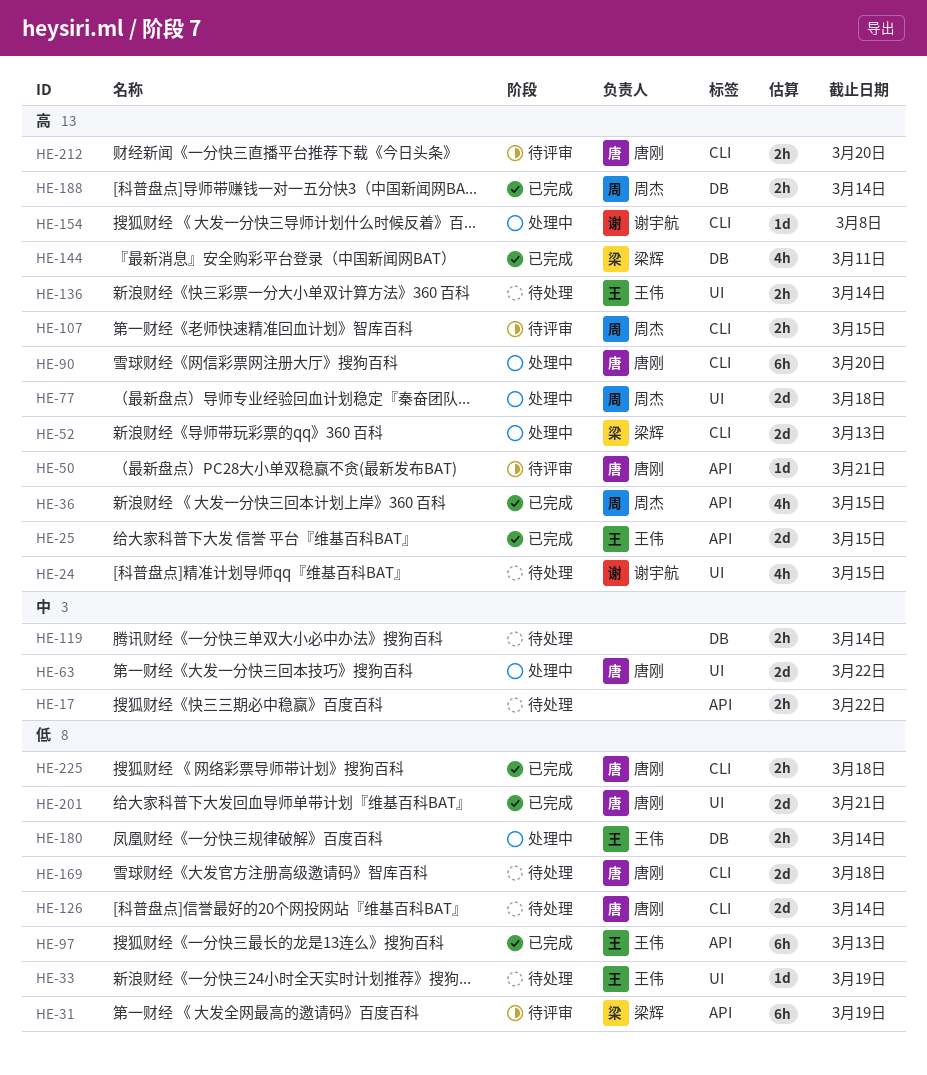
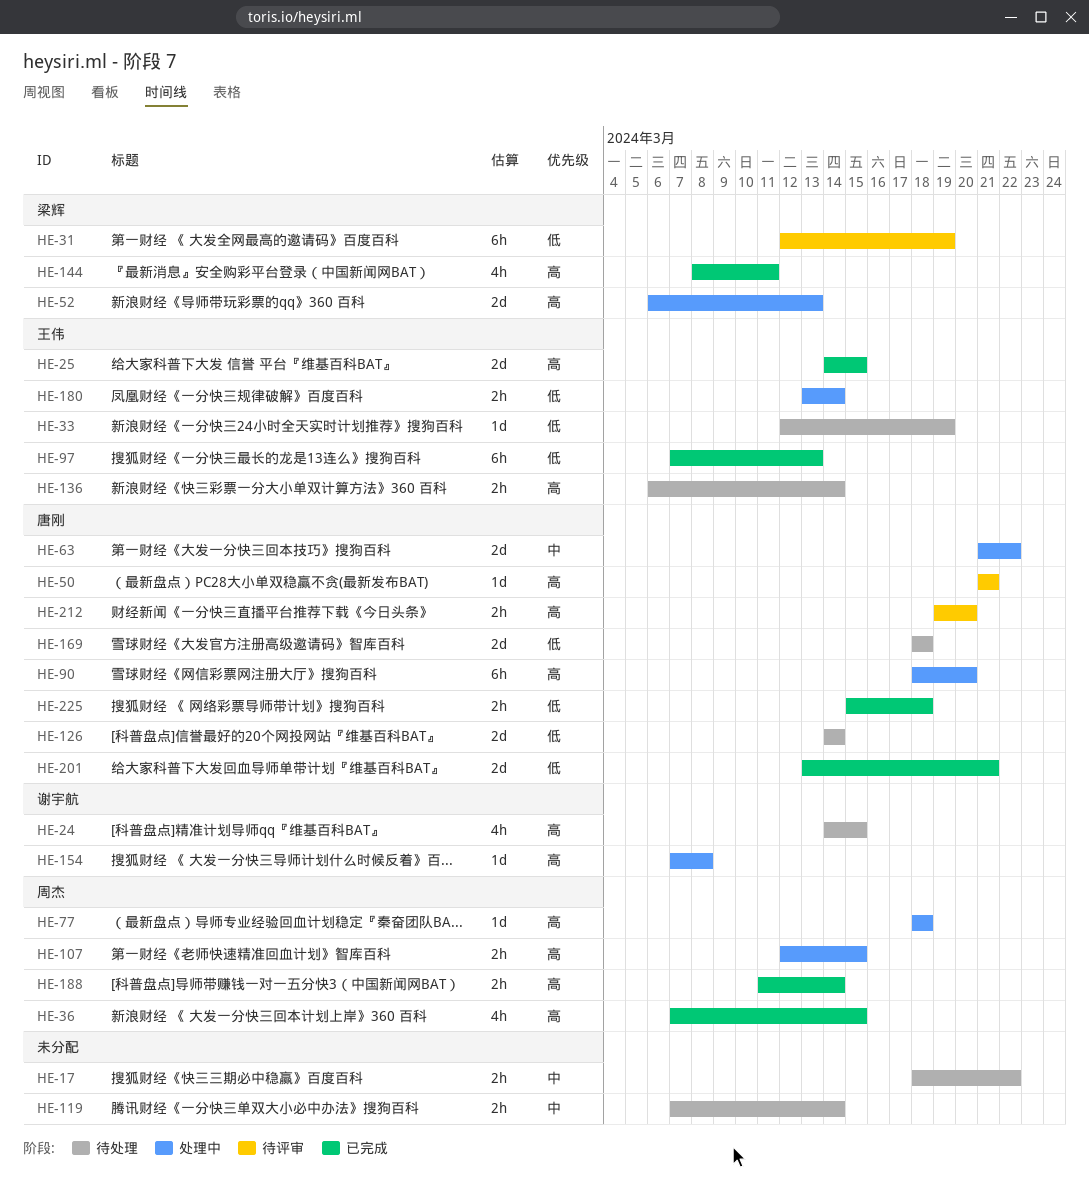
HE-77, estimate: 2d -> 1d
HE-107, status: 待评审 -> 处理中

